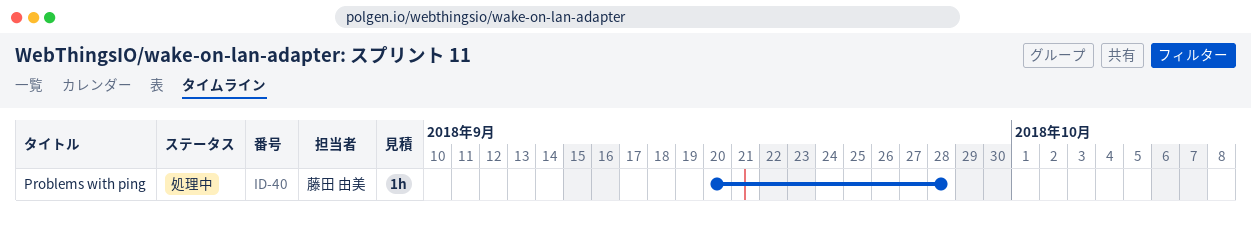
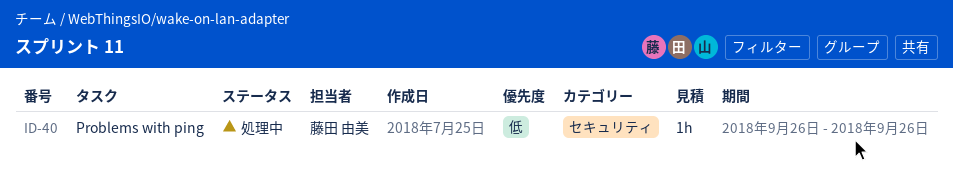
ID-40, start: Sep 20 -> Sep 26
ID-40, due: Sep 28 -> Sep 26

